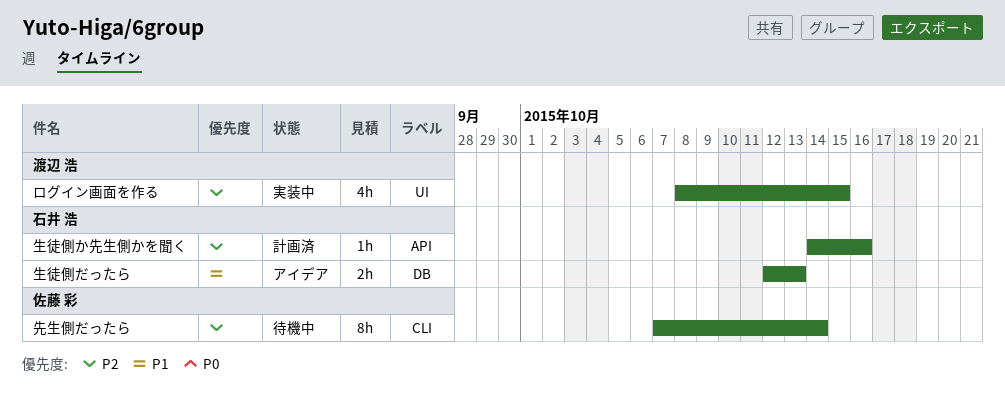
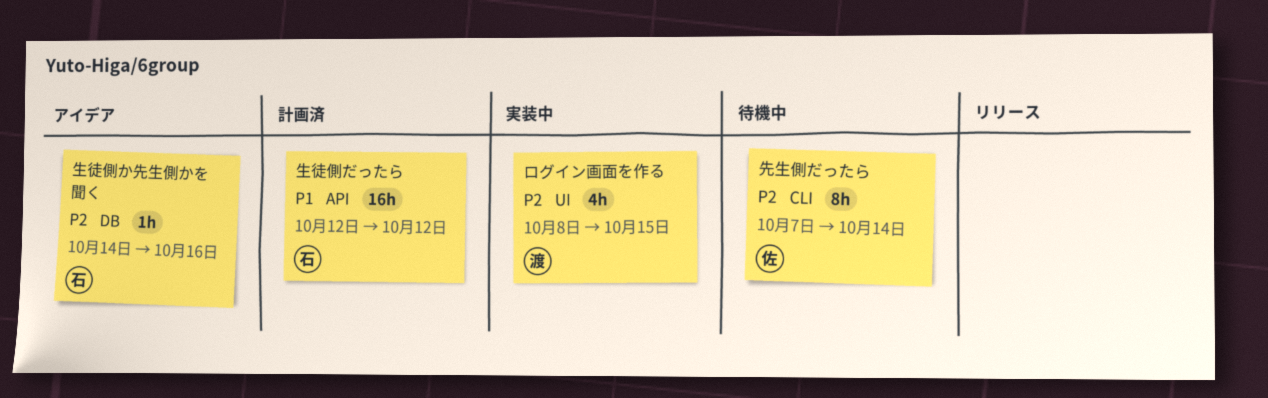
生徒側か先生側かを聞く, status: 計画済 -> アイデア
生徒側か先生側かを聞く, label: API -> DB
生徒側だったら, status: アイデア -> 計画済
生徒側だったら, label: DB -> API
生徒側だったら, estimate: 2h -> 16h
生徒側だったら, due: Oct 13 -> Oct 12

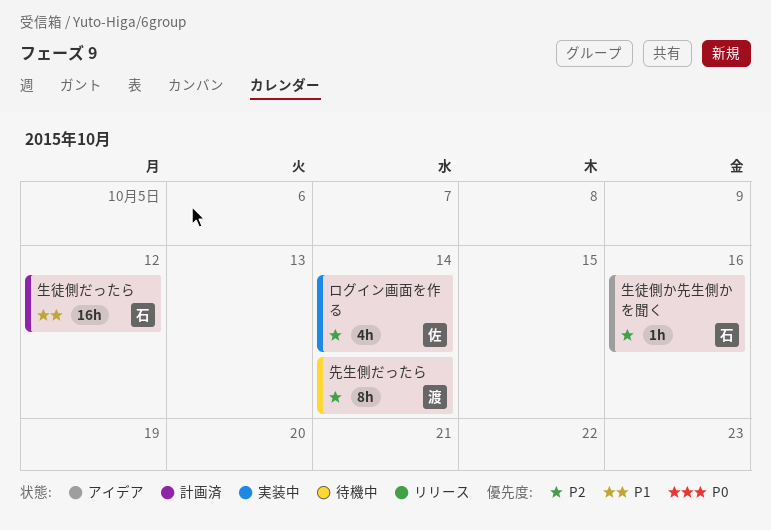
ログイン画面を作る, owner: 渡 -> 佐
ログイン画面を作る, due: Oct 15 -> Oct 14
先生側だったら, owner: 佐 -> 渡

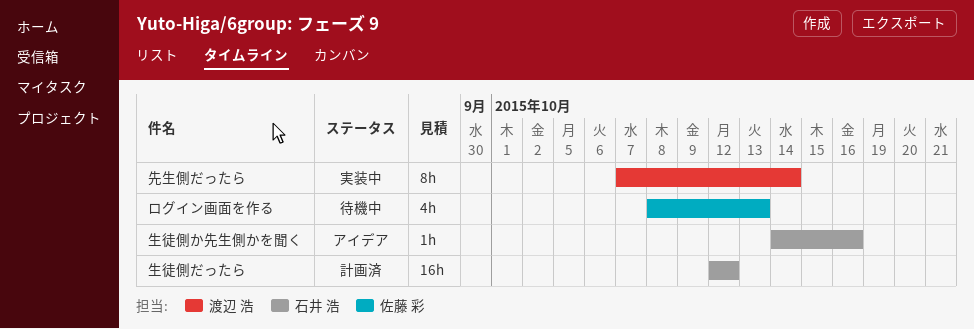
ログイン画面を作る, status: 実装中 -> 待機中
ログイン画面を作る, due: Oct 14 -> Oct 13
先生側だったら, status: 待機中 -> 実装中

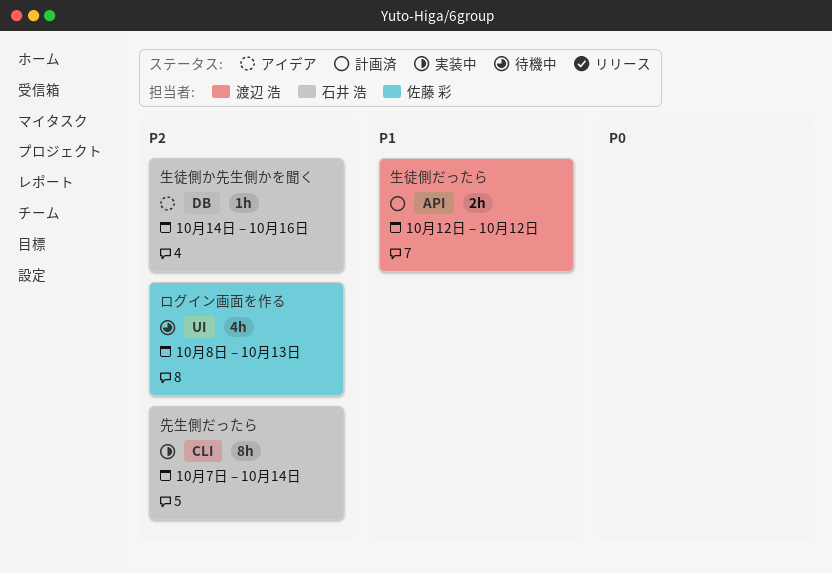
先生側だったら, owner: 渡辺 浩 -> 石井 浩
生徒側だったら, owner: 石井 浩 -> 渡辺 浩
生徒側だったら, estimate: 16h -> 2h

